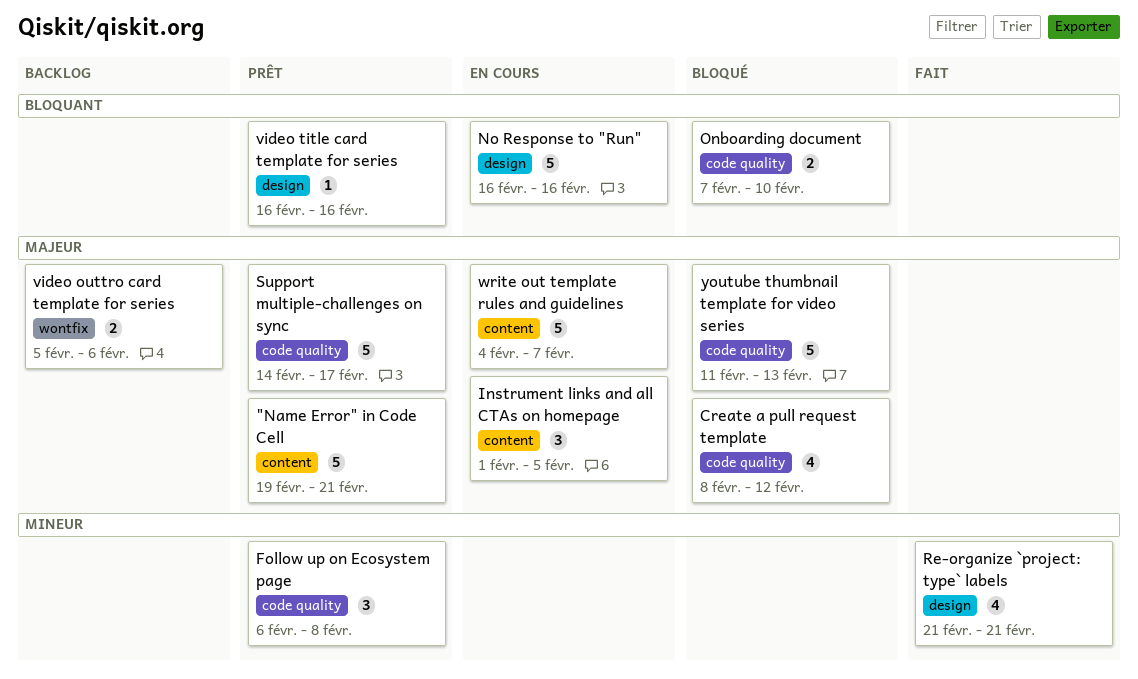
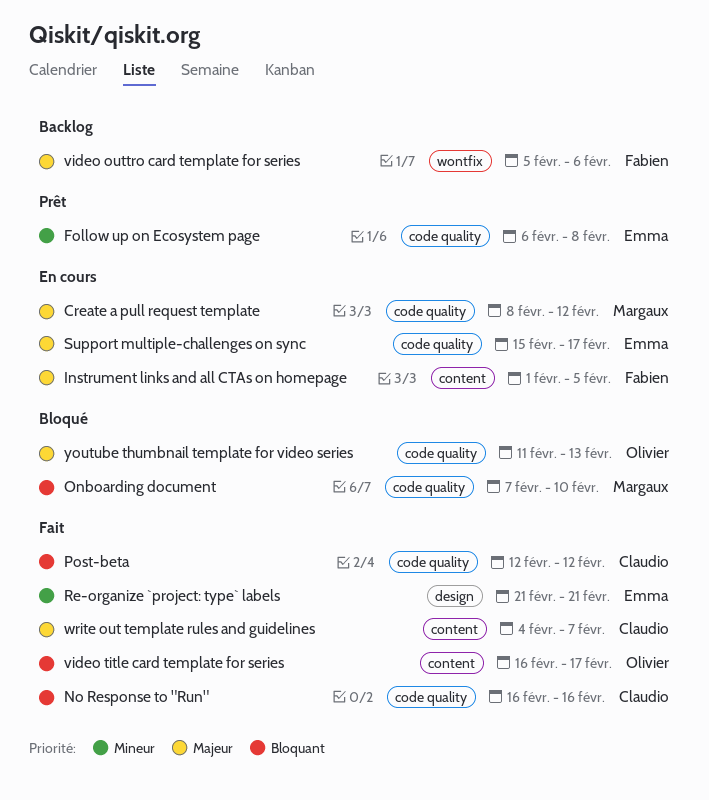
"Name Error" in Code Cell: present -> none
Create a pull request template, status: Bloqué -> En cours
No Response to "Run", status: En cours -> Fait
No Response to "Run", label: design -> code quality
Post-beta: none -> present
Support multiple-challenges on sync, status: Prêt -> En cours
Support multiple-challenges on sync, start: Feb 14 -> Feb 15
video title card template for series, status: Prêt -> Fait
video title card template for series, label: design -> content
video title card template for series, due: Feb 16 -> Feb 17
write out template rules and guidelines, status: En cours -> Fait

